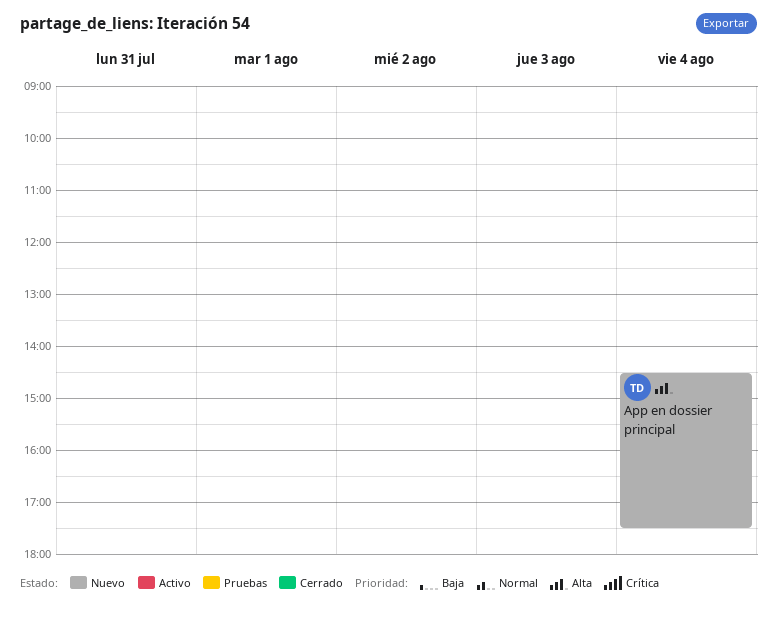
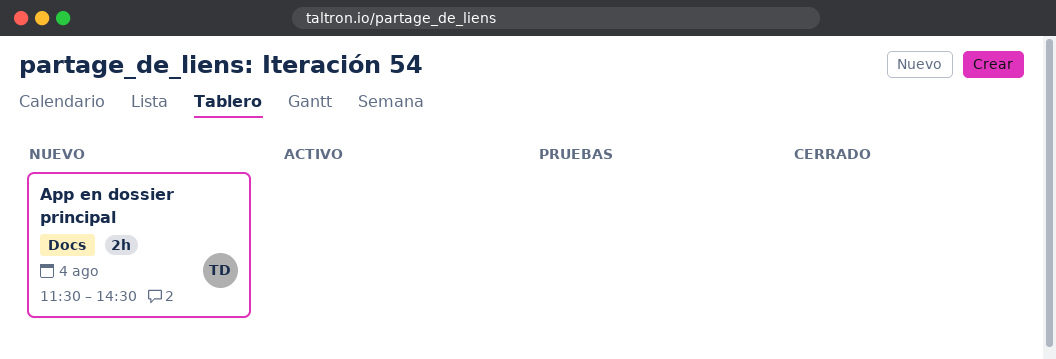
App en dossier principal, begins: 14:30 -> 11:30
App en dossier principal, ends: 17:30 -> 14:30

